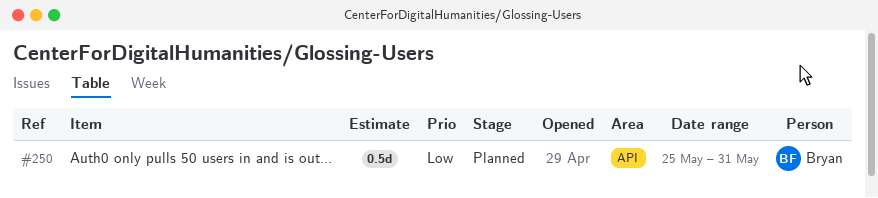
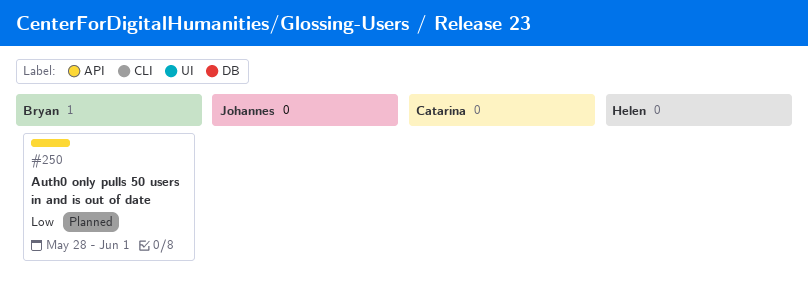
#250, start: May 25 -> May 28
#250, due: May 31 -> Jun 1

